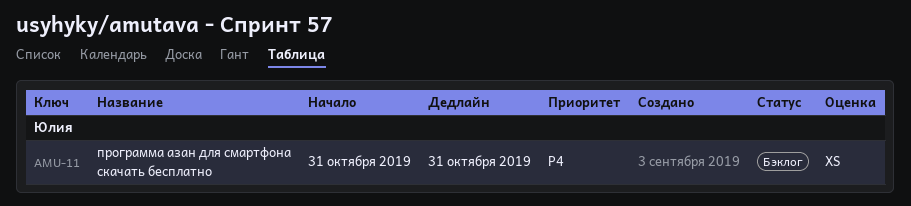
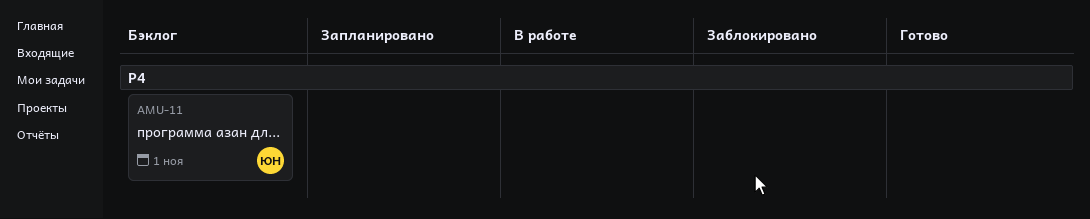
AMU-11, due: Oct 31 -> Nov 1

